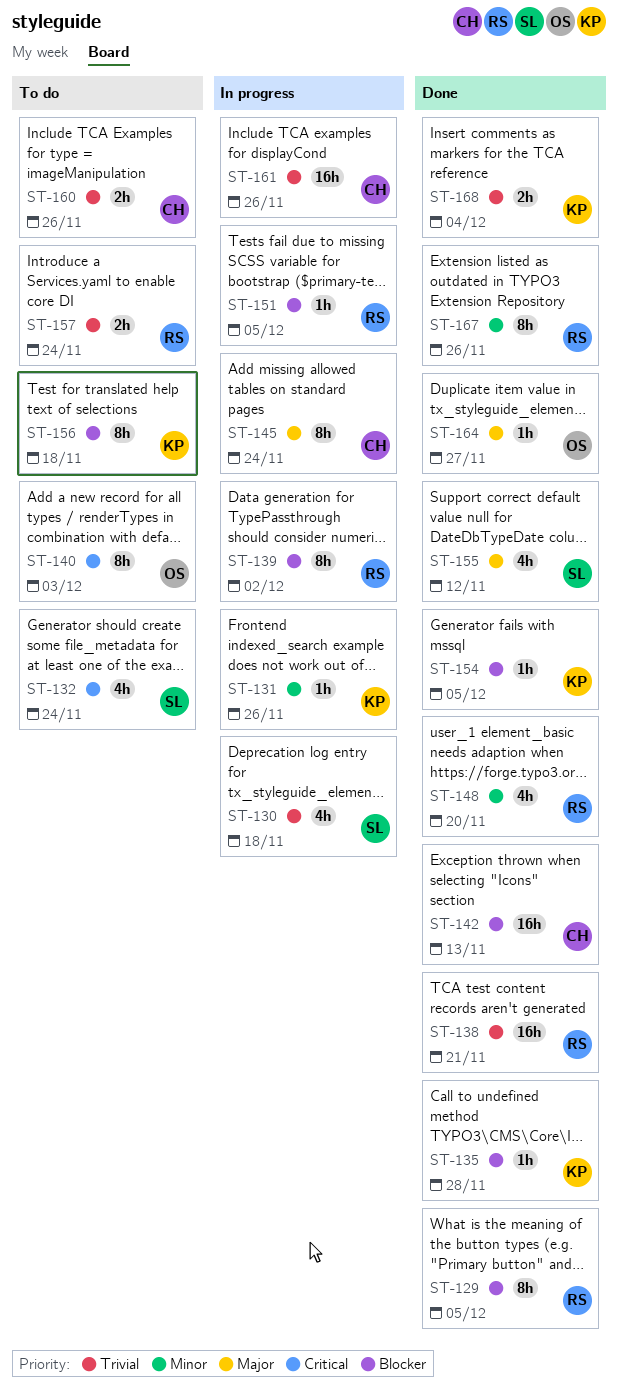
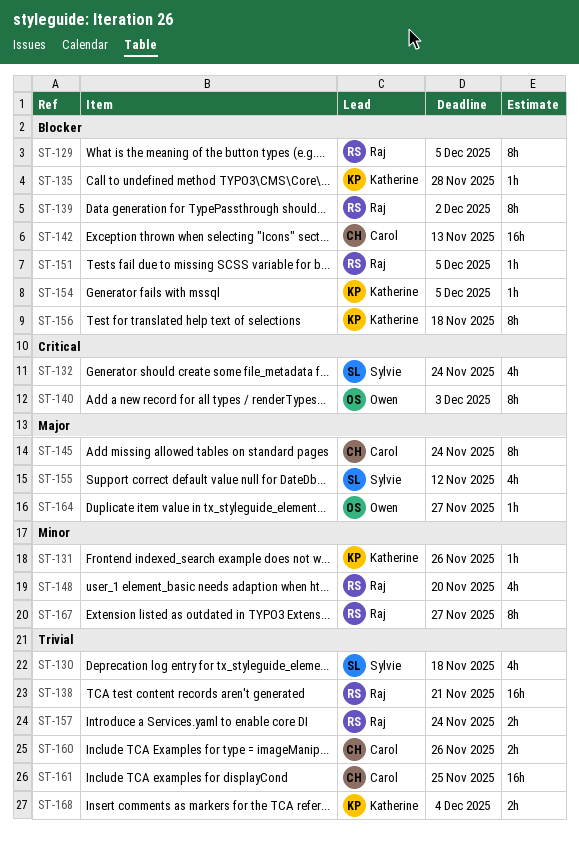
ST-161, due: Nov 26 -> Nov 25
ST-167, due: Nov 26 -> Nov 27

